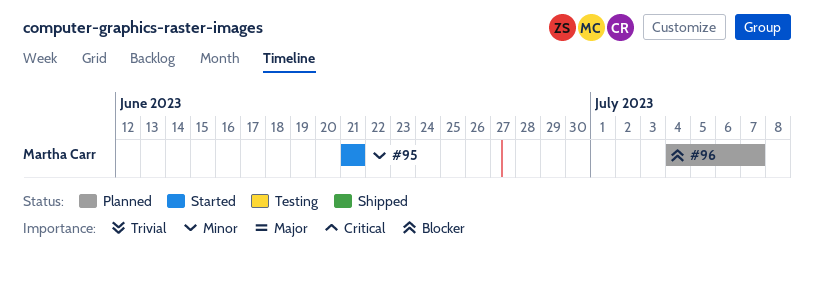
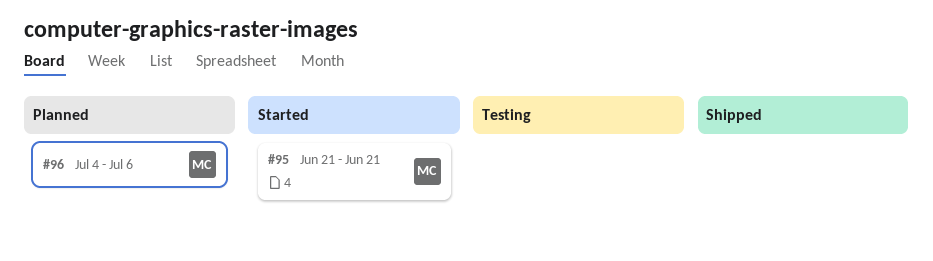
#96, due: Jul 7 -> Jul 6

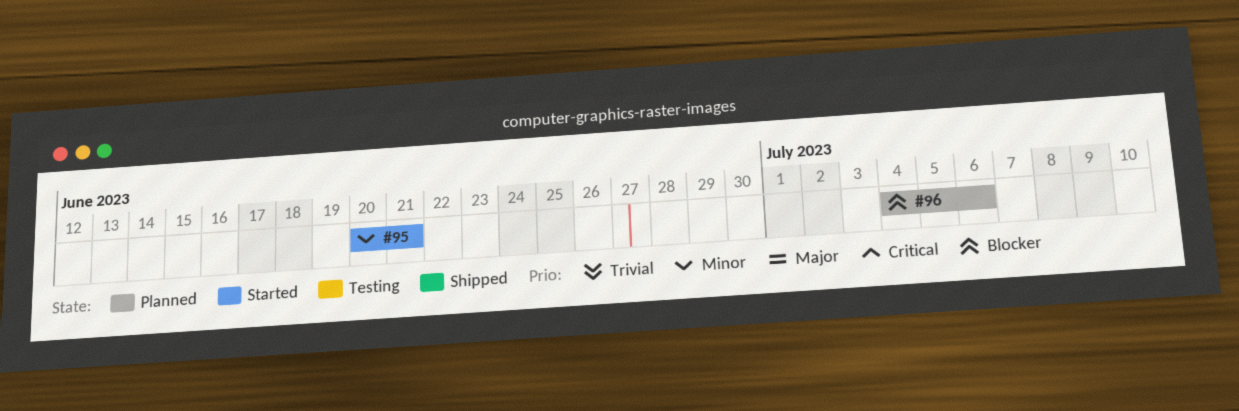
#95, start: Jun 21 -> Jun 20

